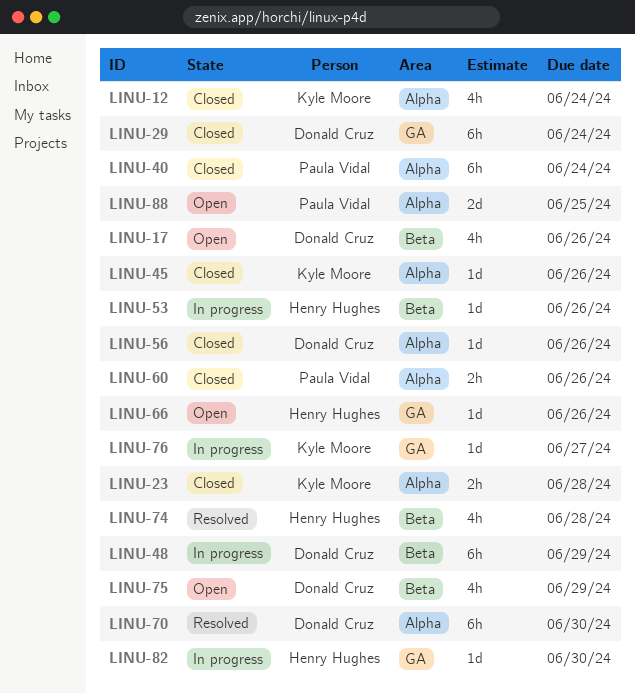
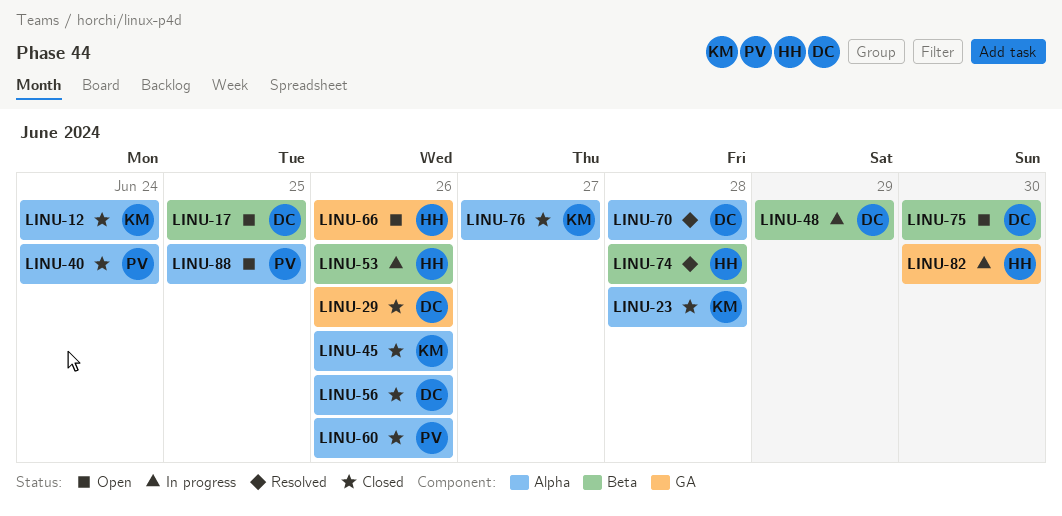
LINU-17, due: Jun 26 -> Jun 25
LINU-29, due: Jun 24 -> Jun 26
LINU-70, due: Jun 30 -> Jun 28
LINU-75, due: Jun 29 -> Jun 30
LINU-76, status: In progress -> Closed
LINU-76, label: GA -> Alpha

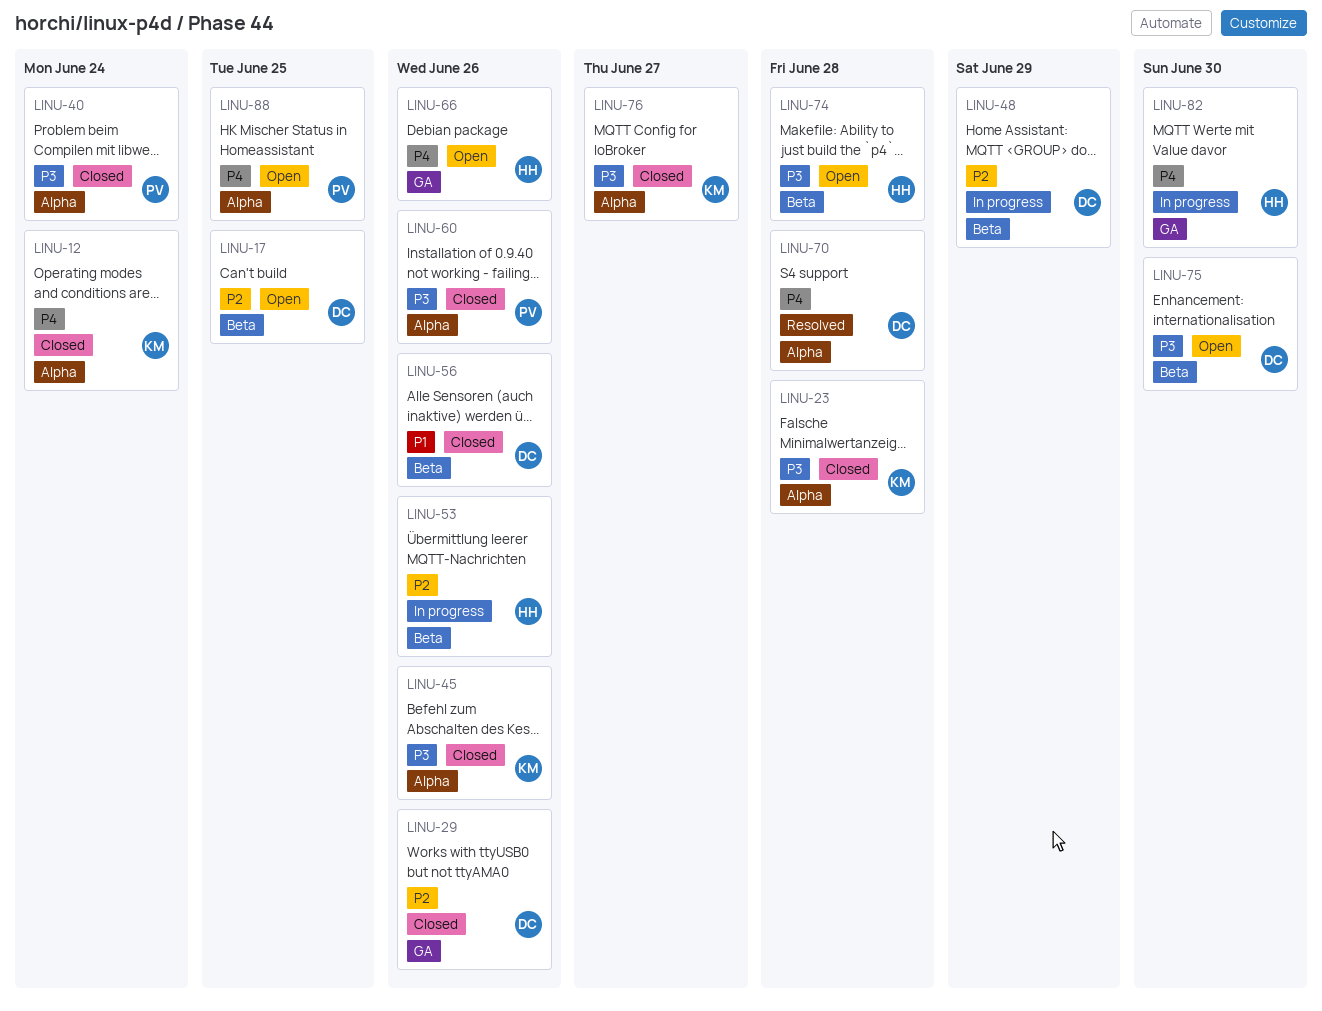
LINU-56, label: Alpha -> Beta
LINU-74, status: Resolved -> Open

